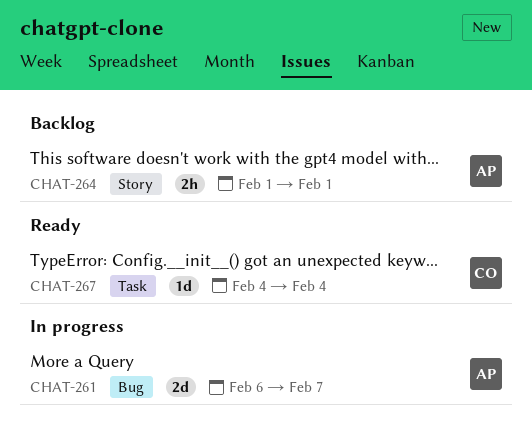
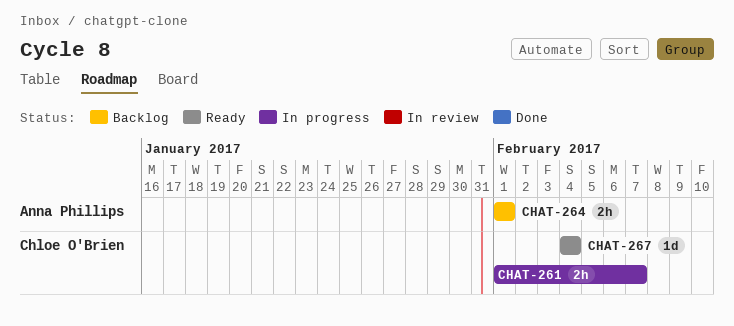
CHAT-261, owner: Anna Phillips -> Chloe O'Brien
CHAT-261, estimate: 2d -> 2h
CHAT-261, start: Feb 6 -> Feb 1

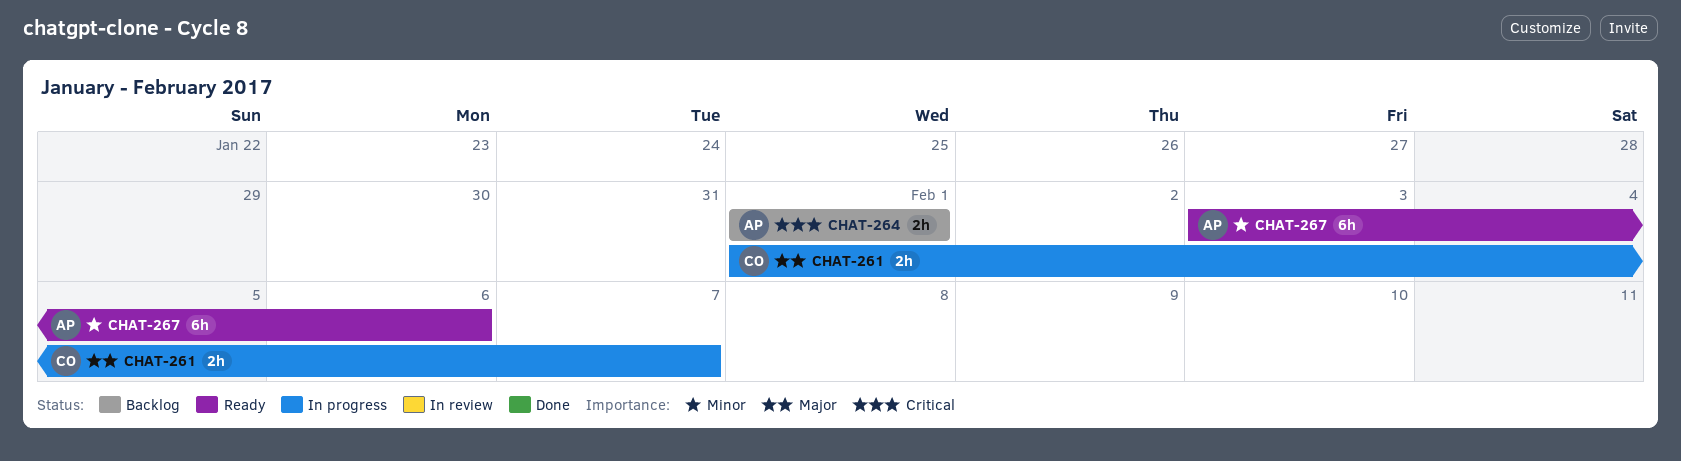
CHAT-267, owner: Chloe O'Brien -> Anna Phillips
CHAT-267, estimate: 1d -> 6h
CHAT-267, start: Feb 4 -> Feb 3
CHAT-267, due: Feb 4 -> Feb 6

